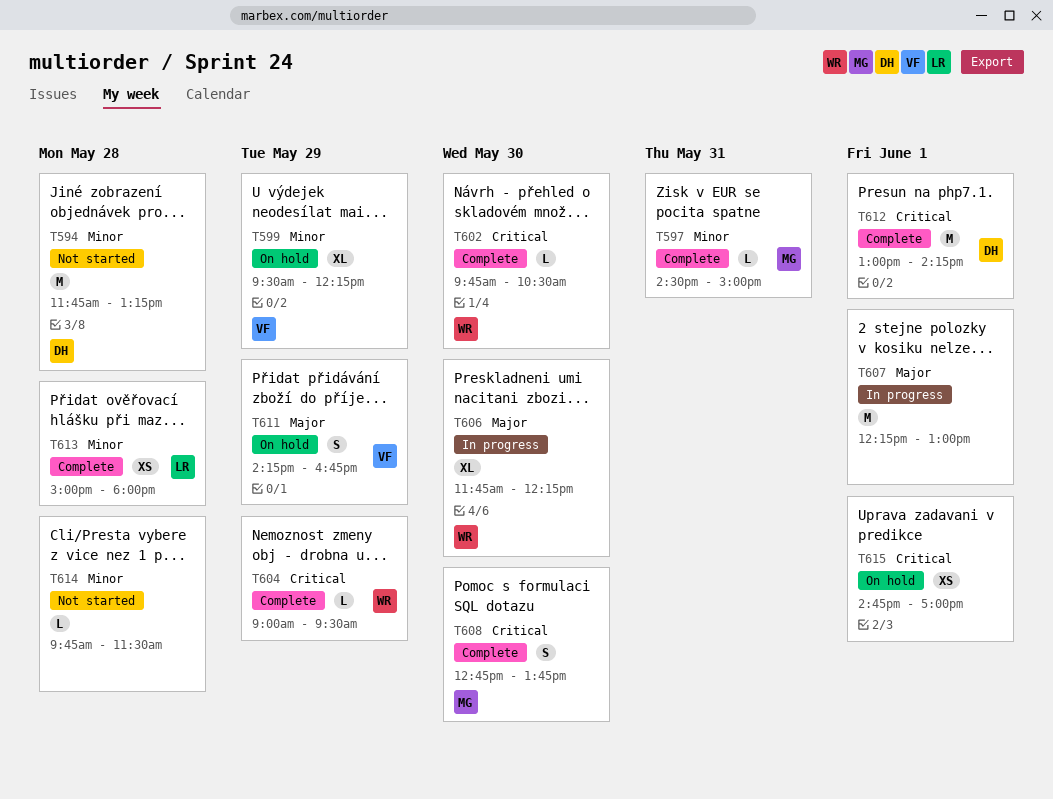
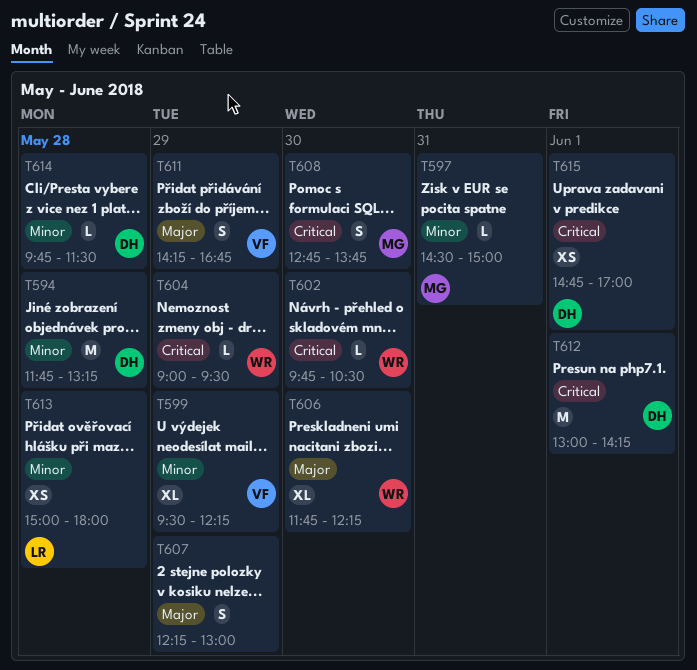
T607, estimate: M -> S
T607, day: Jun 1 -> May 29
T614, owner: none -> DH
T615, owner: none -> DH

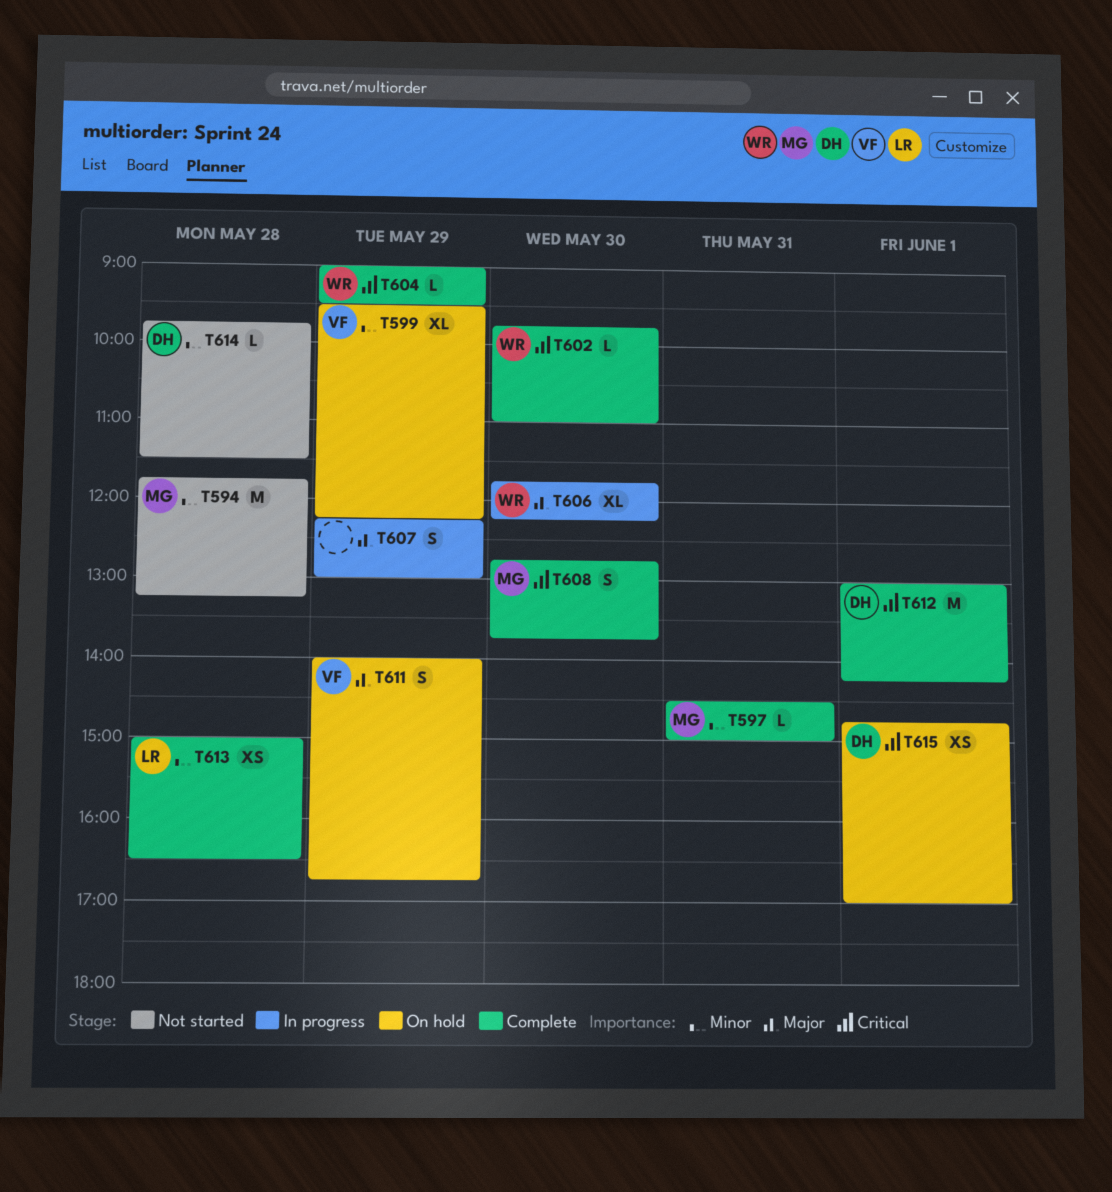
T594, owner: DH -> MG
T602, ends: 10:30 -> 11:00
T611, begins: 14:15 -> 14:00
T613, ends: 18:00 -> 16:30

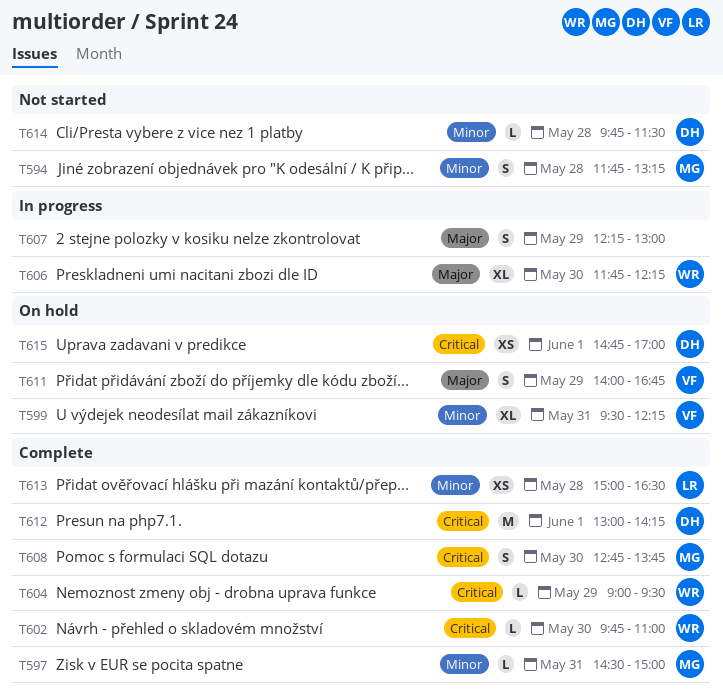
T594, estimate: M -> S
T599, day: May 29 -> May 31

